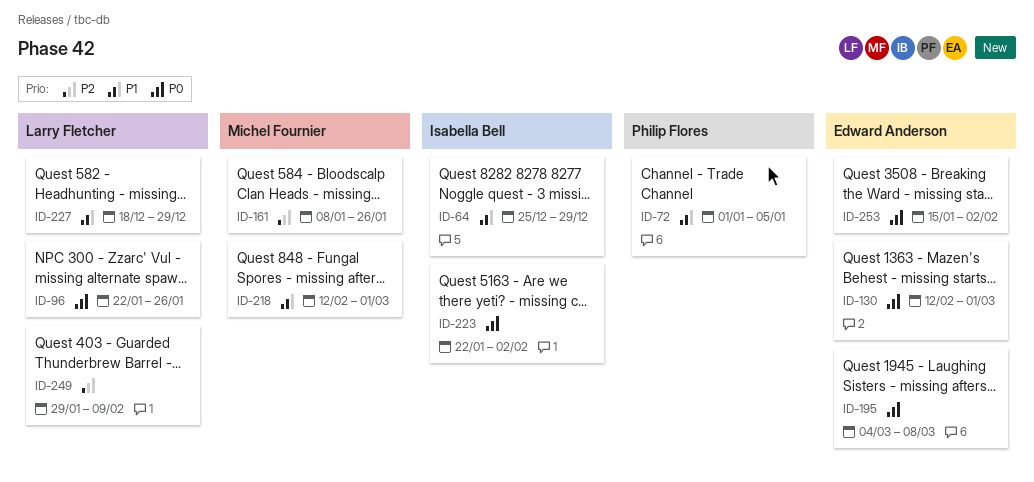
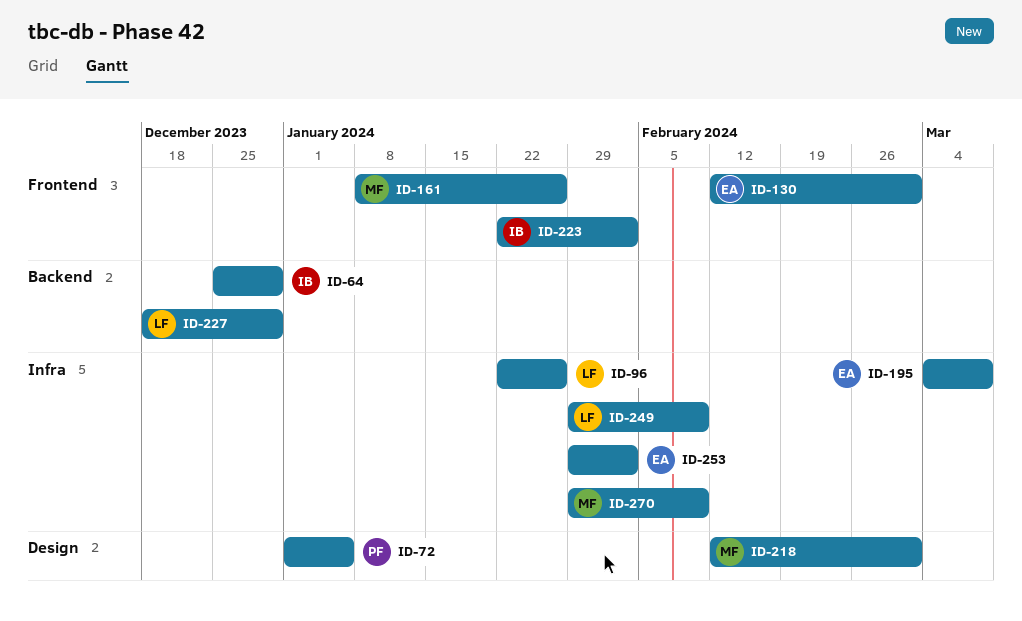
ID-253, start: Jan 15 -> Jan 29
ID-270: none -> present

